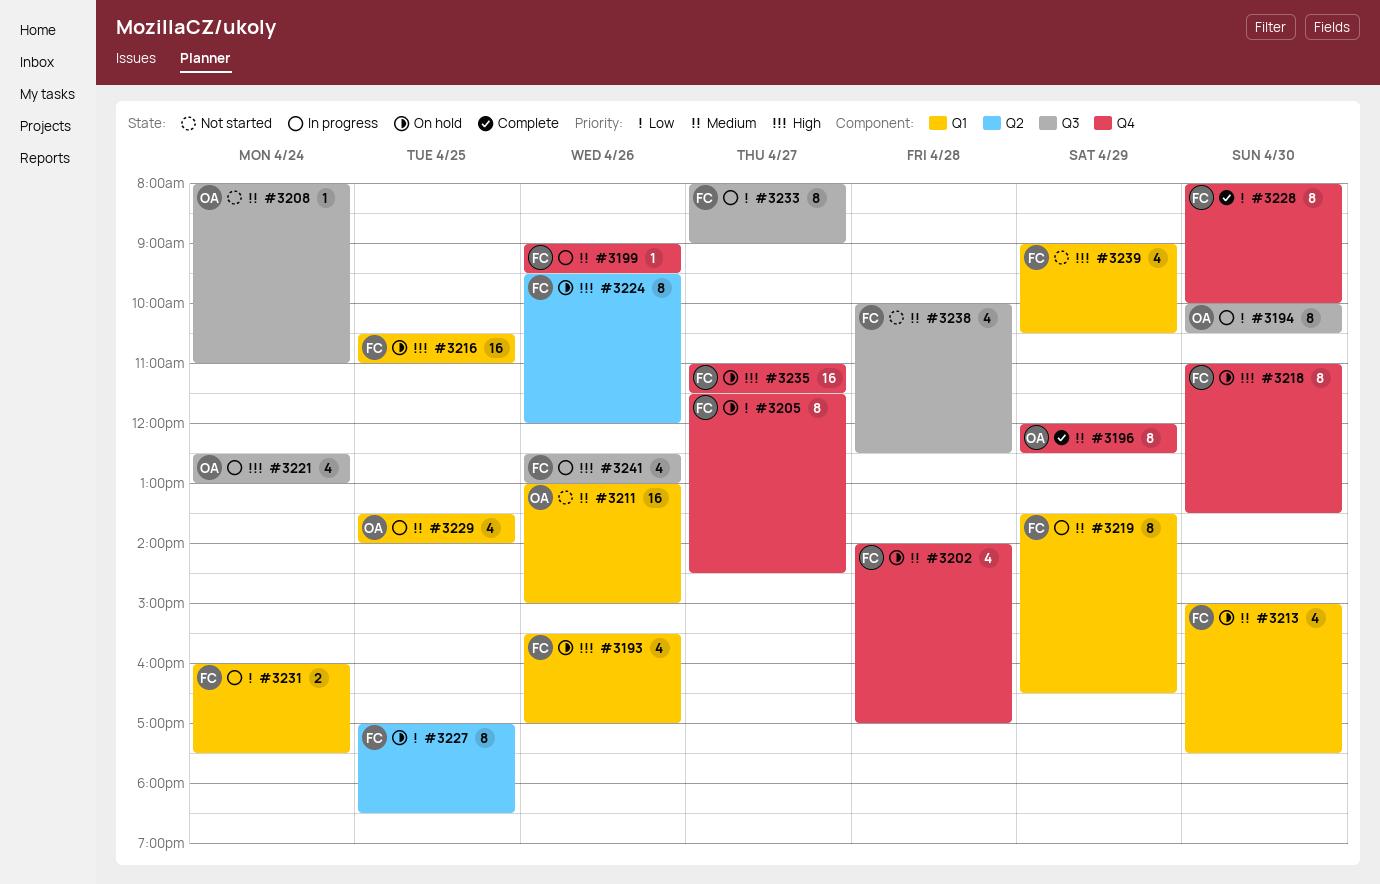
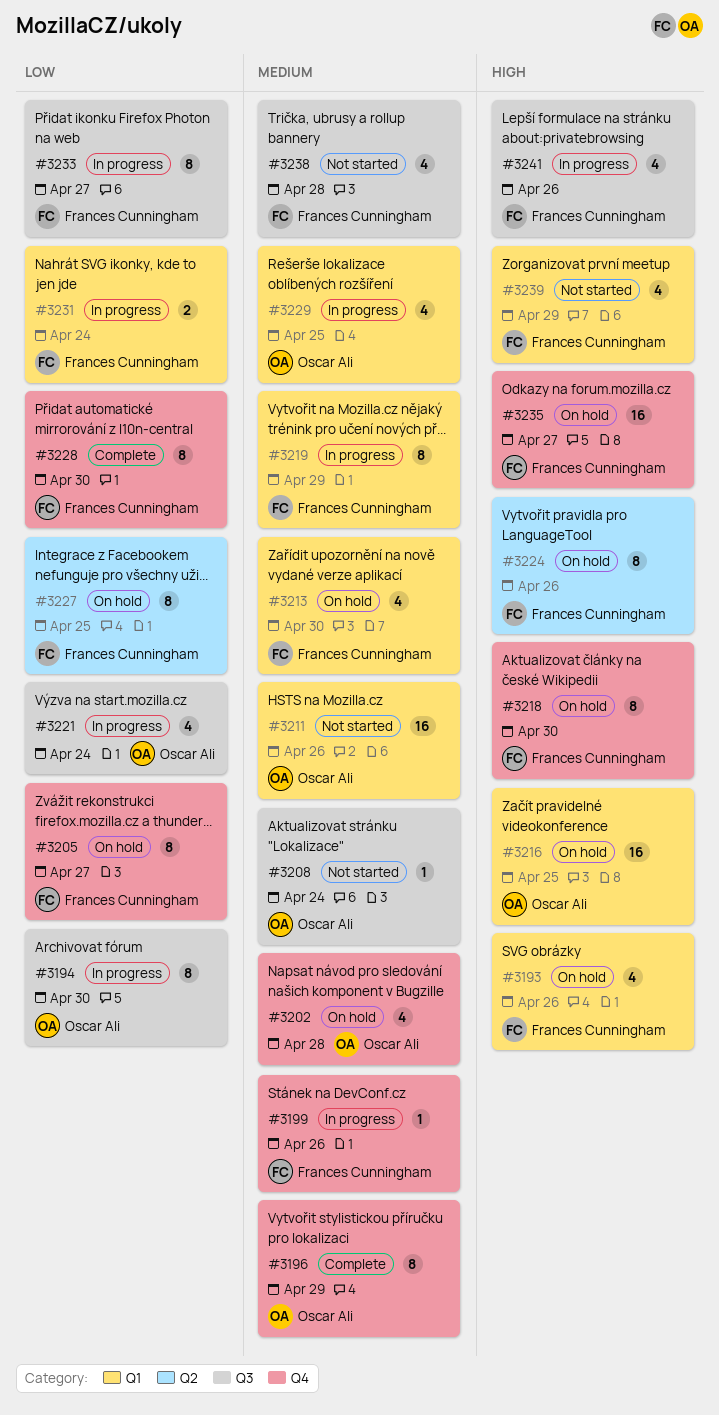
#3202, owner: Frances Cunningham -> Oscar Ali
#3216, owner: Frances Cunningham -> Oscar Ali
#3221, priority: High -> Low

